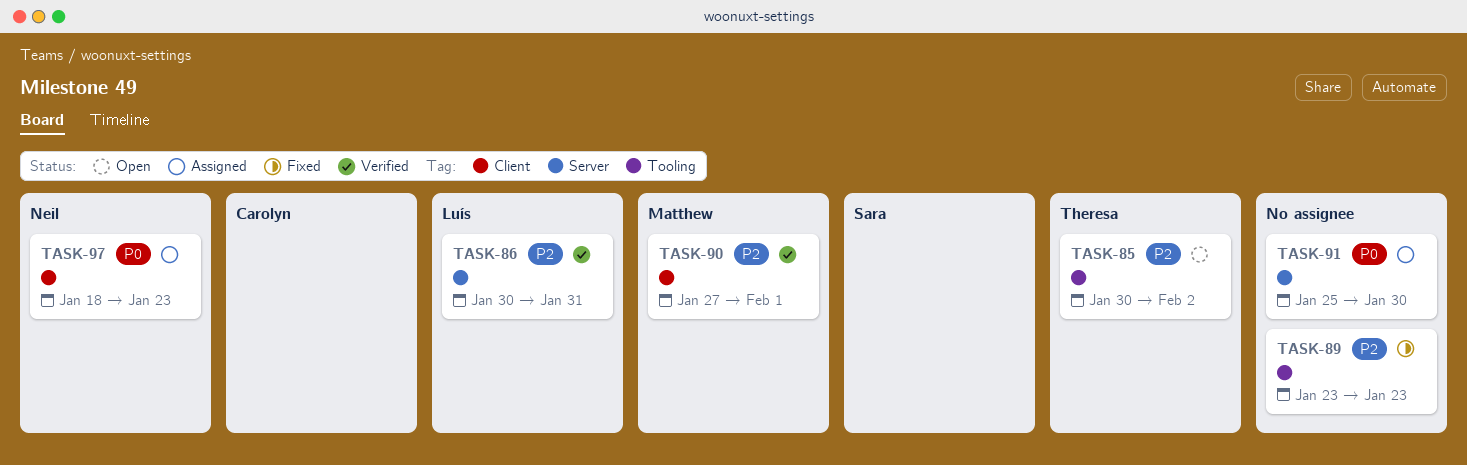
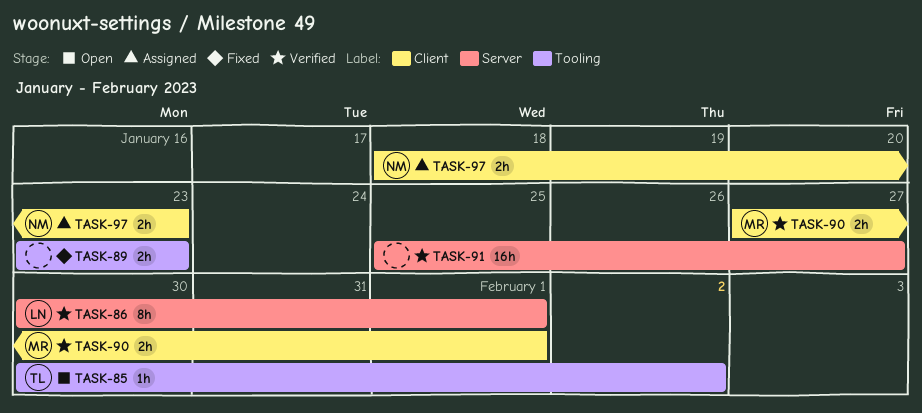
TASK-86, due: Jan 31 -> Feb 1
TASK-91, status: Assigned -> Verified
TASK-91, due: Jan 30 -> Jan 27

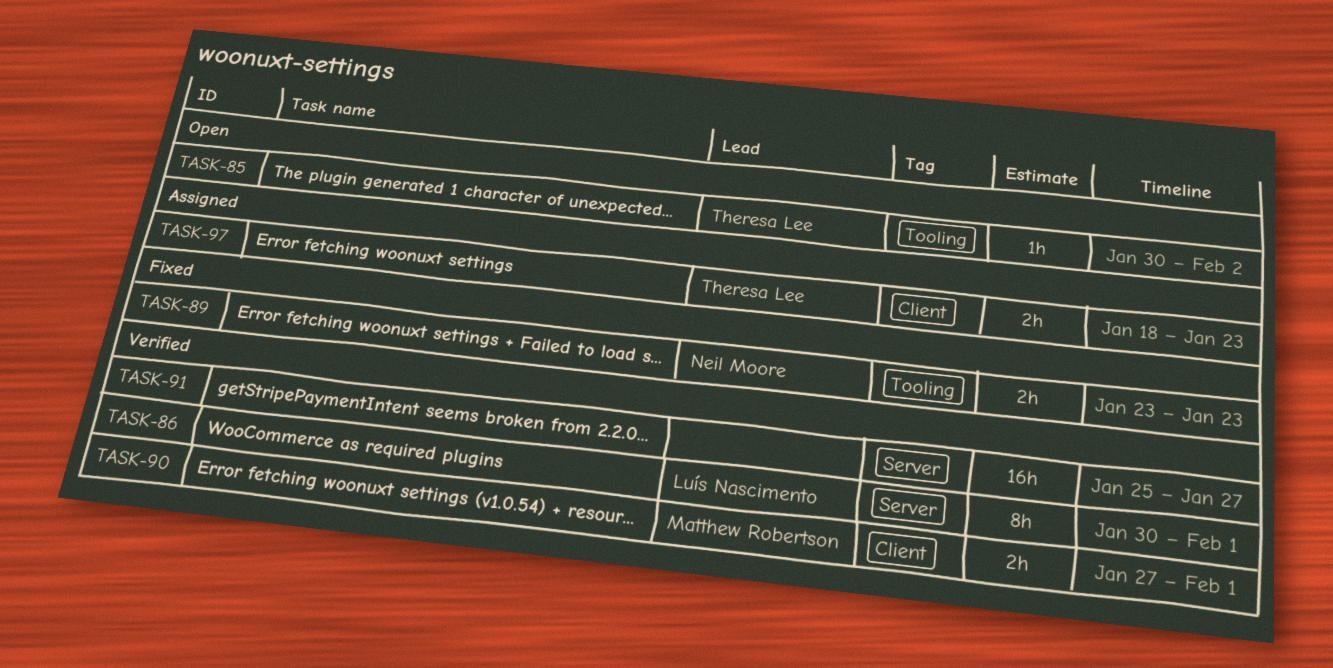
TASK-89, owner: none -> Neil Moore
TASK-97, owner: Neil Moore -> Theresa Lee

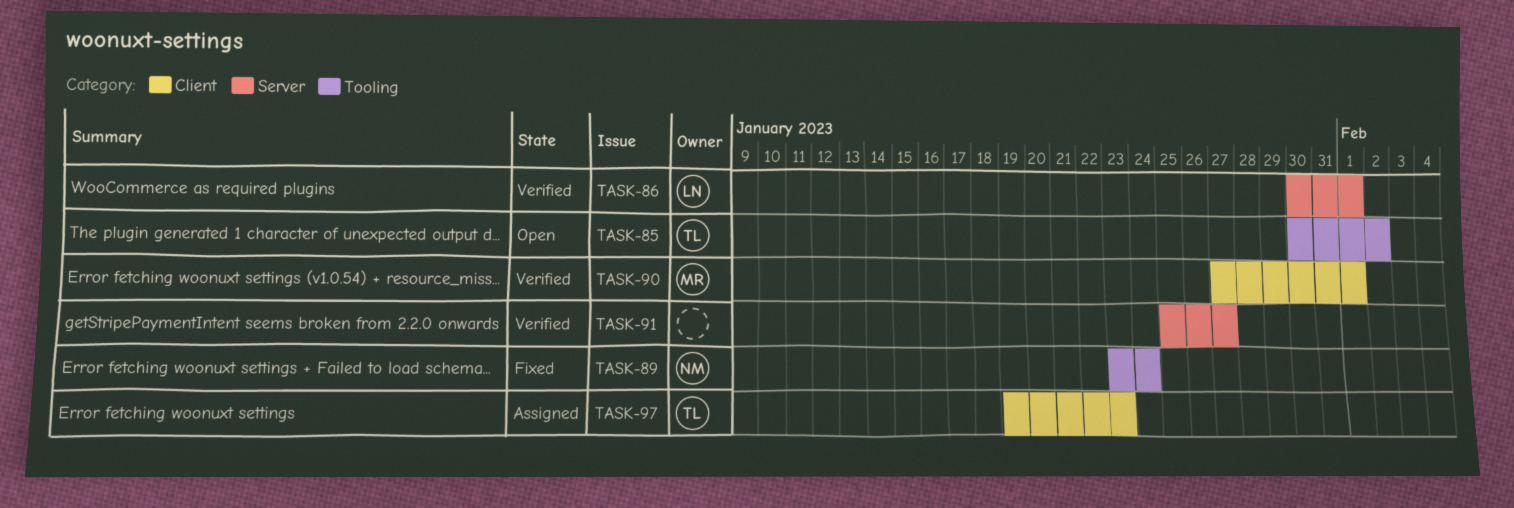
TASK-89, due: Jan 23 -> Jan 24
TASK-97, start: Jan 18 -> Jan 19

